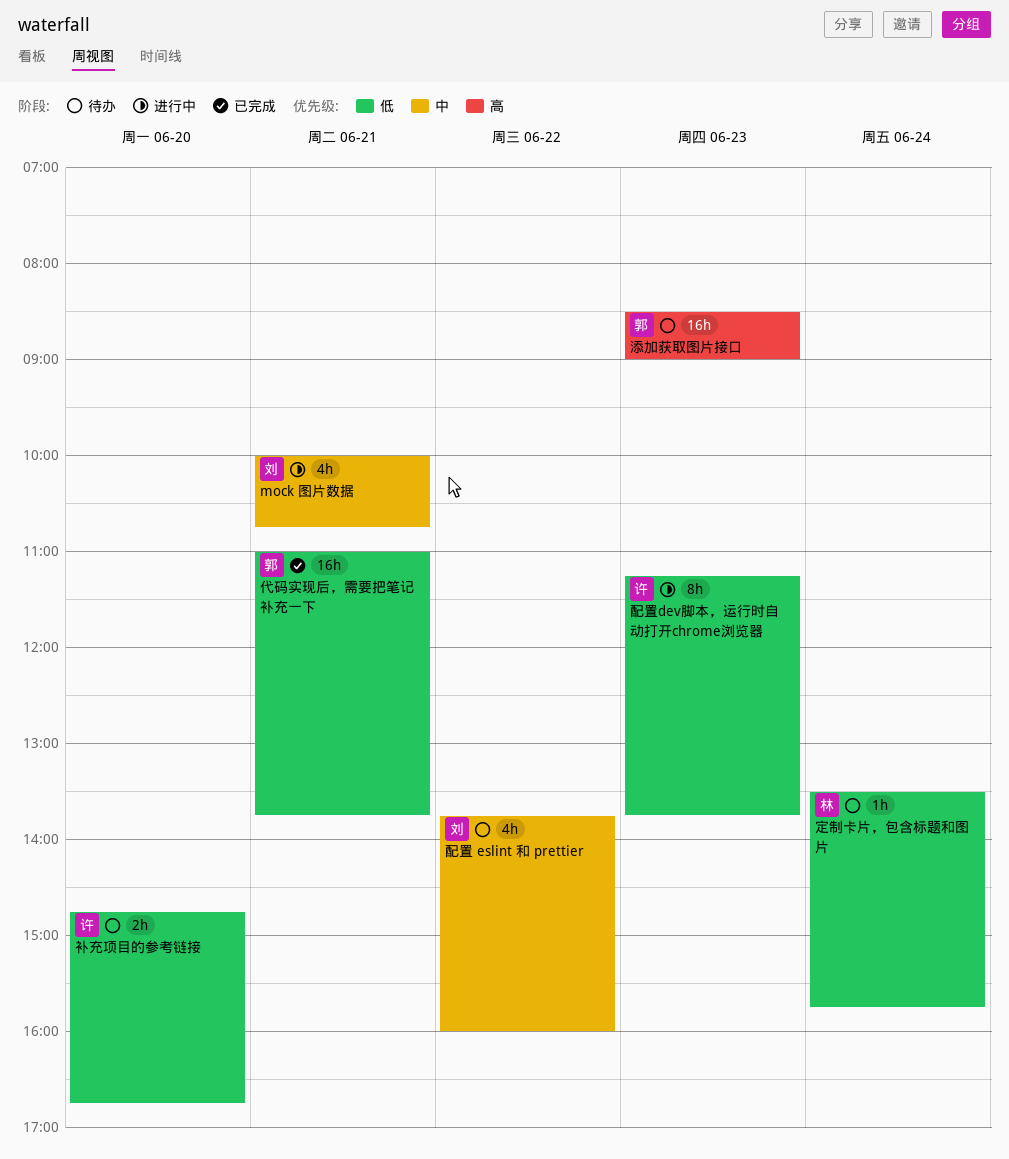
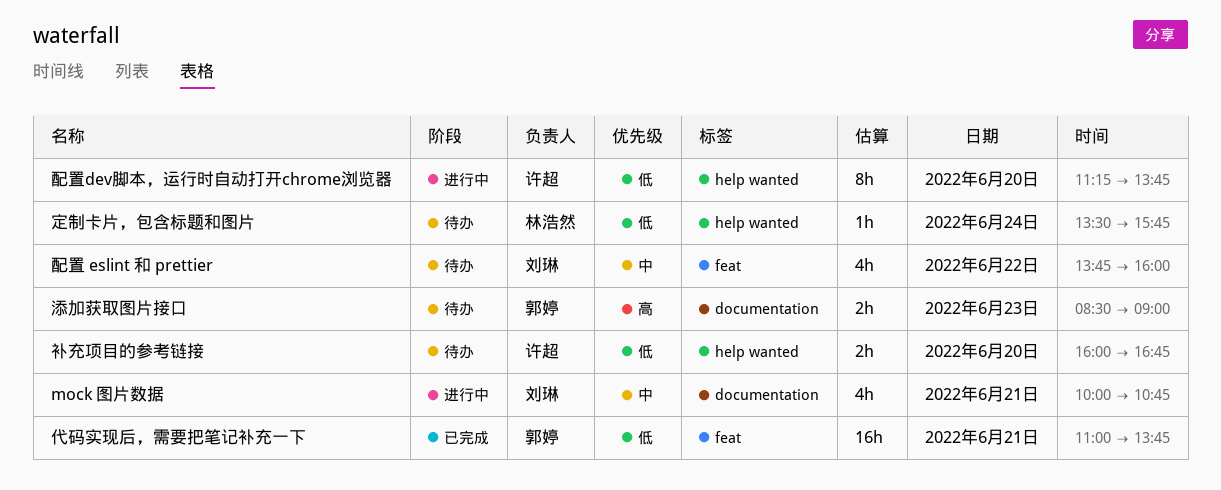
添加获取图片接口, estimate: 16h -> 2h
补充项目的参考链接, begins: 14:45 -> 16:00
配置dev脚本，运行时自动打开chrome浏览器, day: Jun 23 -> Jun 20

